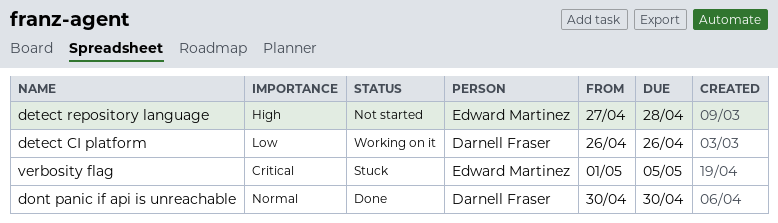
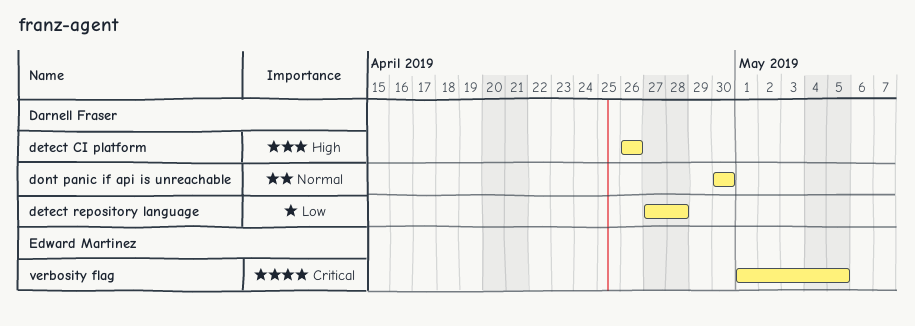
detect CI platform, priority: Low -> High
detect repository language, owner: Edward Martinez -> Darnell Fraser
detect repository language, priority: High -> Low

